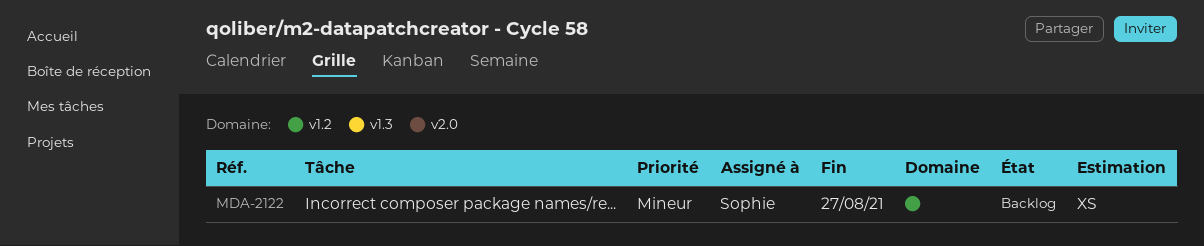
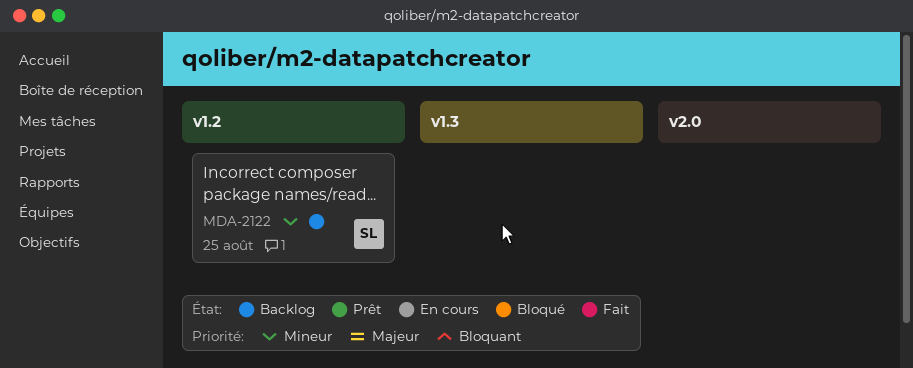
MDA-2122, due: Aug 27 -> Aug 25

